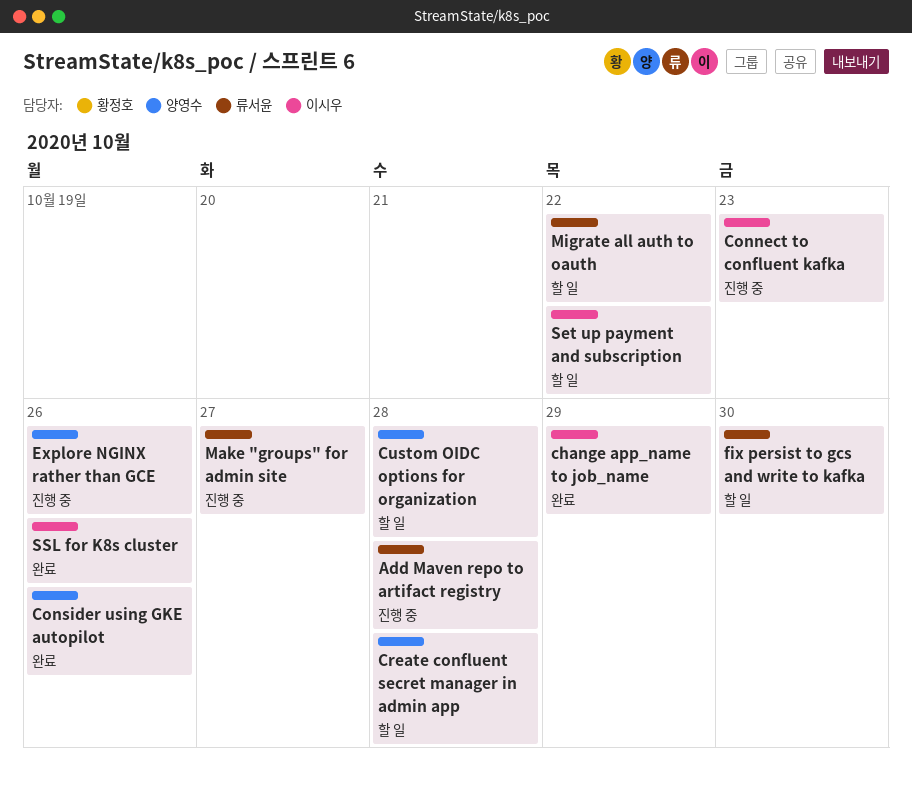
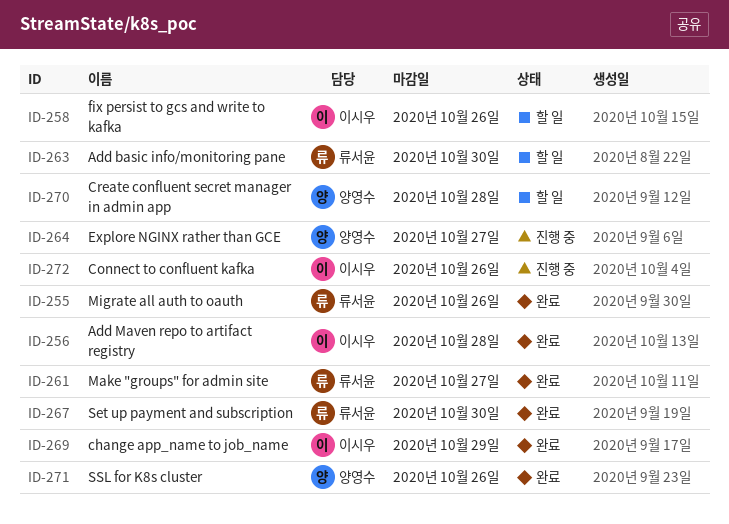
Add basic info/monitoring pane: none -> present
Add Maven repo to artifact registry, status: 진행 중 -> 완료
Add Maven repo to artifact registry, owner: 류서윤 -> 이시우
Connect to confluent kafka, due: Oct 23 -> Oct 26
Consider using GKE autopilot: present -> none
Custom OIDC options for organization: present -> none
Explore NGINX rather than GCE, due: Oct 26 -> Oct 27
fix persist to gcs and write to kafka, owner: 류서윤 -> 이시우
fix persist to gcs and write to kafka, due: Oct 30 -> Oct 26
Make "groups" for admin site, status: 진행 중 -> 완료
Migrate all auth to oauth, status: 할 일 -> 완료
Migrate all auth to oauth, due: Oct 22 -> Oct 26
Set up payment and subscription, status: 할 일 -> 완료
Set up payment and subscription, owner: 이시우 -> 류서윤
Set up payment and subscription, due: Oct 22 -> Oct 30
SSL for K8s cluster, owner: 이시우 -> 양영수

